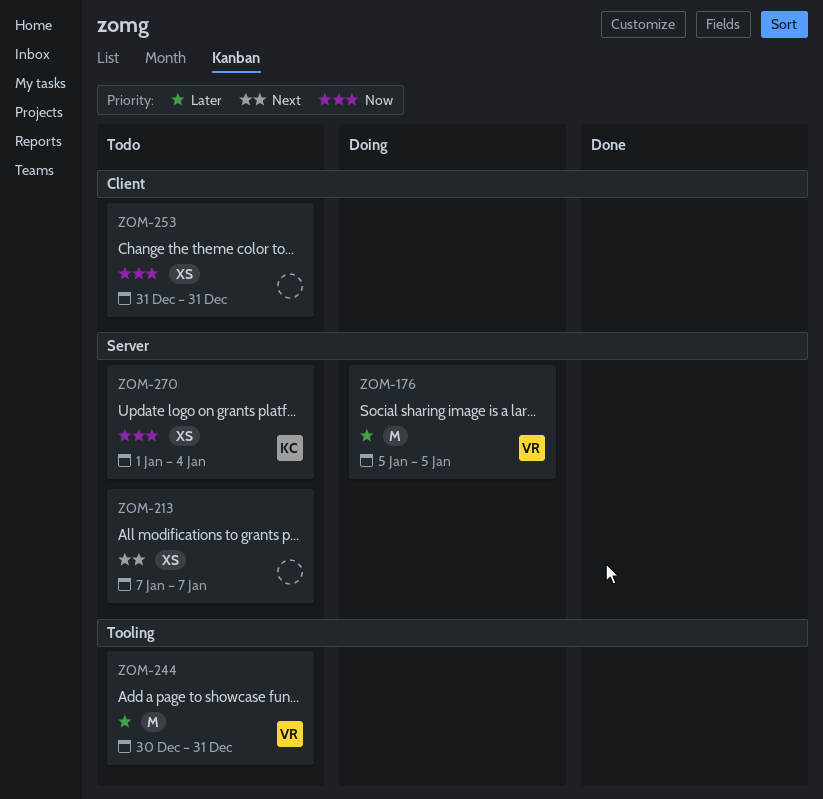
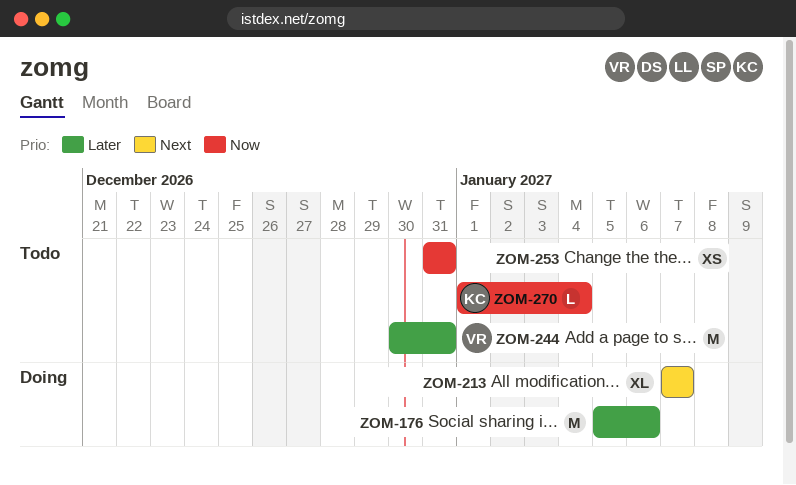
ZOM-176, owner: VR -> none
ZOM-176, due: Jan 5 -> Jan 6
ZOM-213, status: Todo -> Doing
ZOM-213, estimate: XS -> XL
ZOM-270, estimate: XS -> L

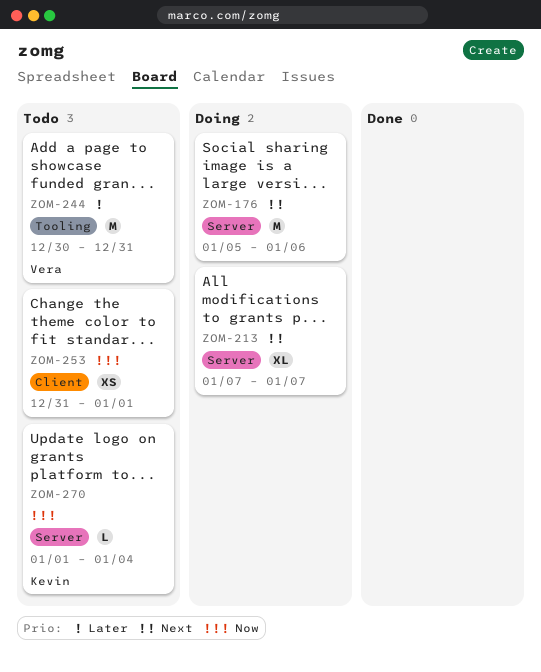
ZOM-176, priority: Later -> Next
ZOM-253, due: Dec 31 -> Jan 1

